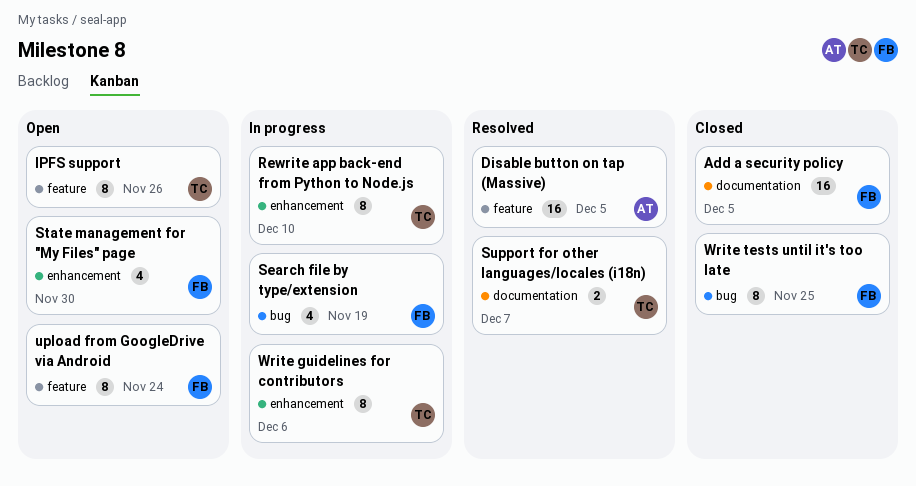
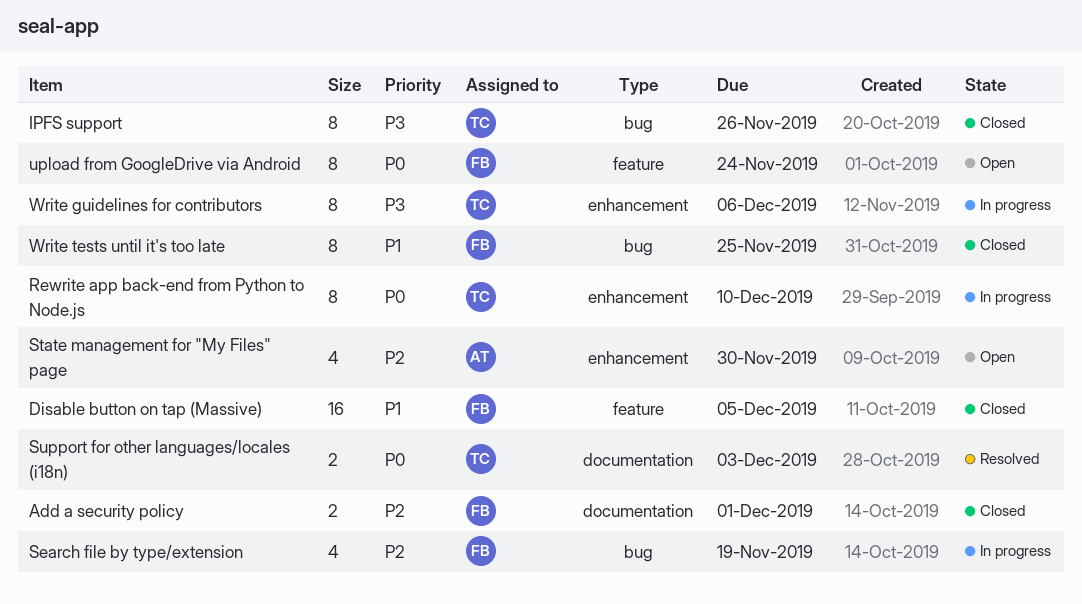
Add a security policy, estimate: 16 -> 2
Add a security policy, due: Dec 5 -> Dec 1
Disable button on tap (Massive), status: Resolved -> Closed
Disable button on tap (Massive), owner: AT -> FB
IPFS support, status: Open -> Closed
IPFS support, label: feature -> bug
State management for "My Files" page, owner: FB -> AT
Support for other languages/locales (i18n), due: Dec 7 -> Dec 3

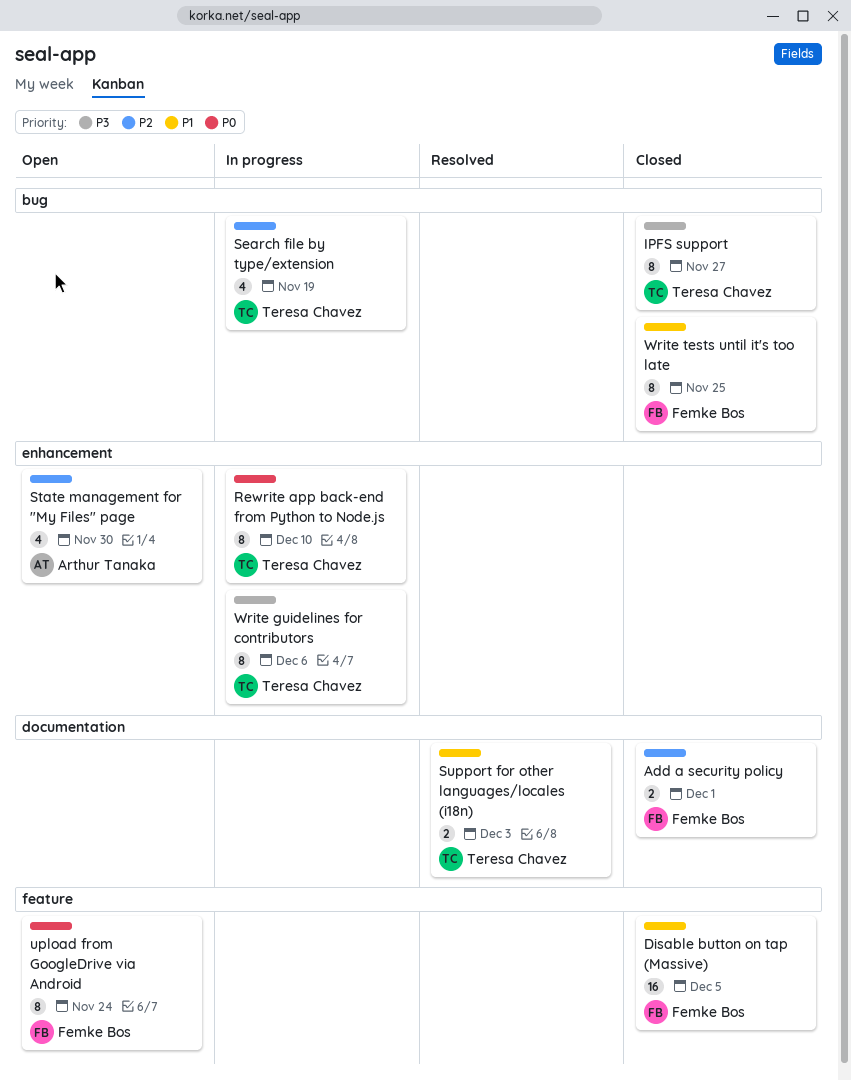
IPFS support, due: Nov 26 -> Nov 27
Search file by type/extension, owner: Femke Bos -> Teresa Chavez
Support for other languages/locales (i18n), priority: P0 -> P1

